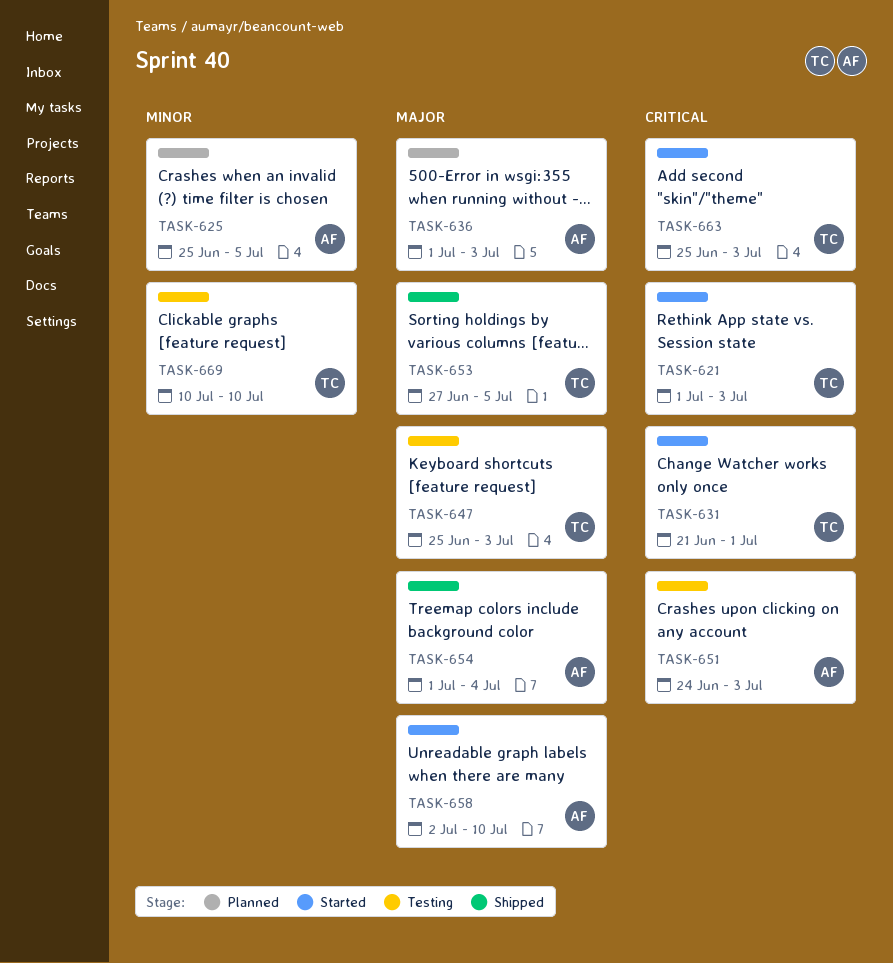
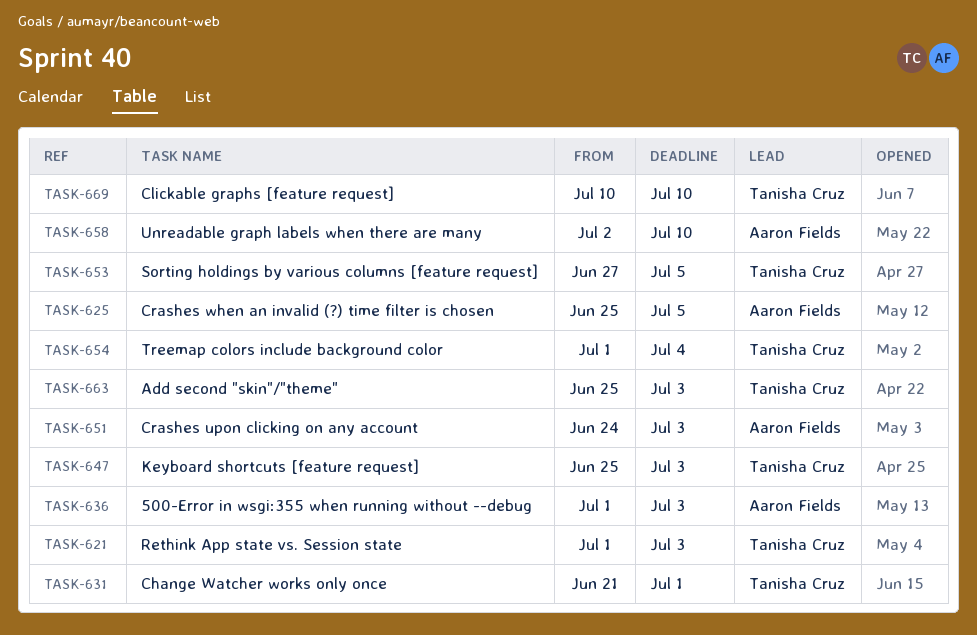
TASK-654, owner: Aaron Fields -> Tanisha Cruz

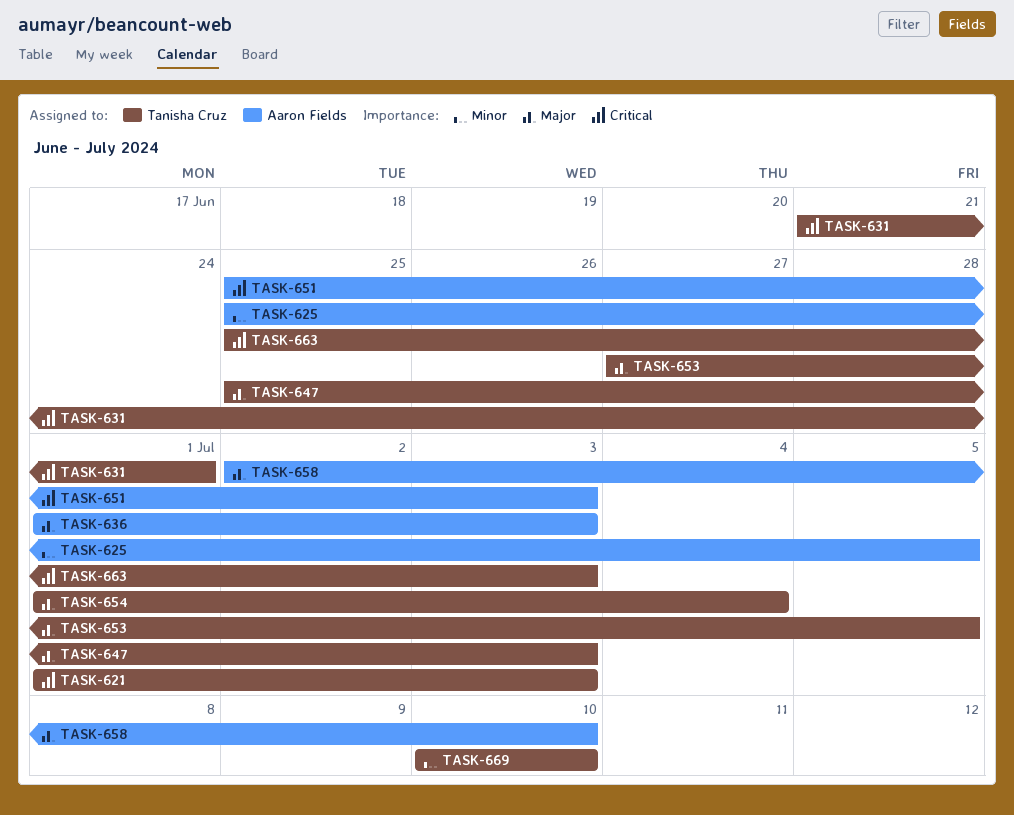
TASK-651, start: Jun 24 -> Jun 25

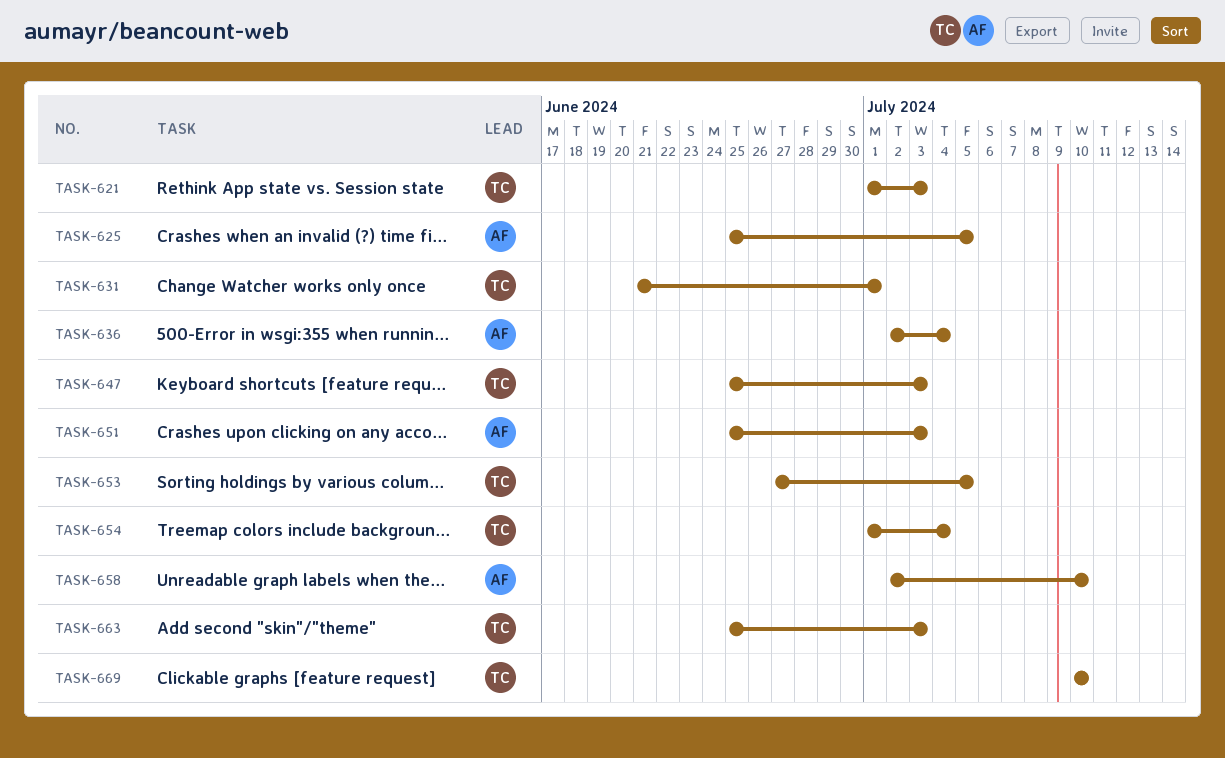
TASK-636, start: Jul 1 -> Jul 2
TASK-636, due: Jul 3 -> Jul 4

